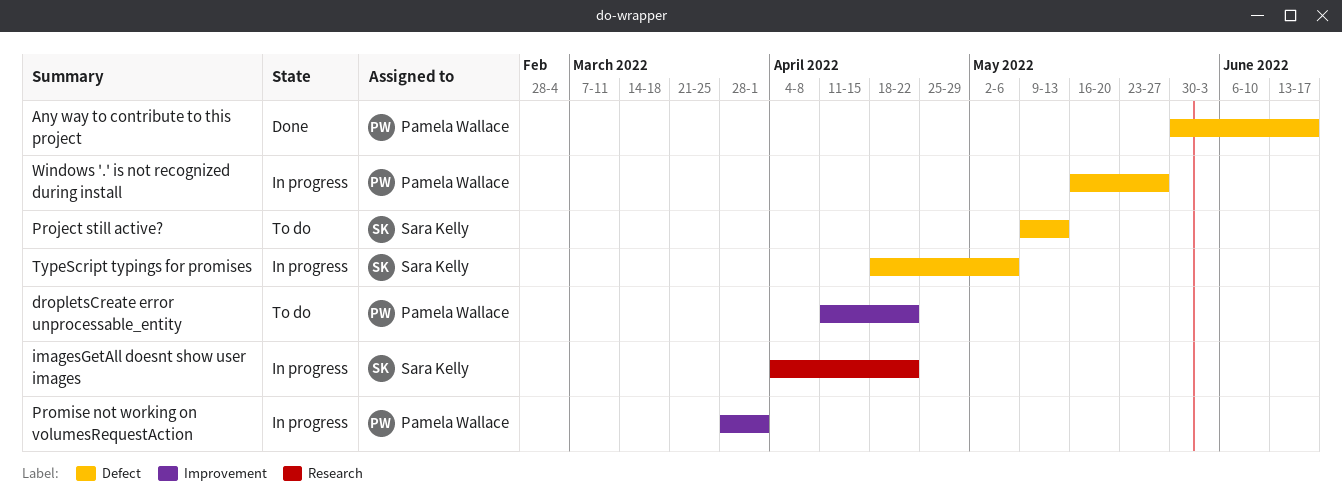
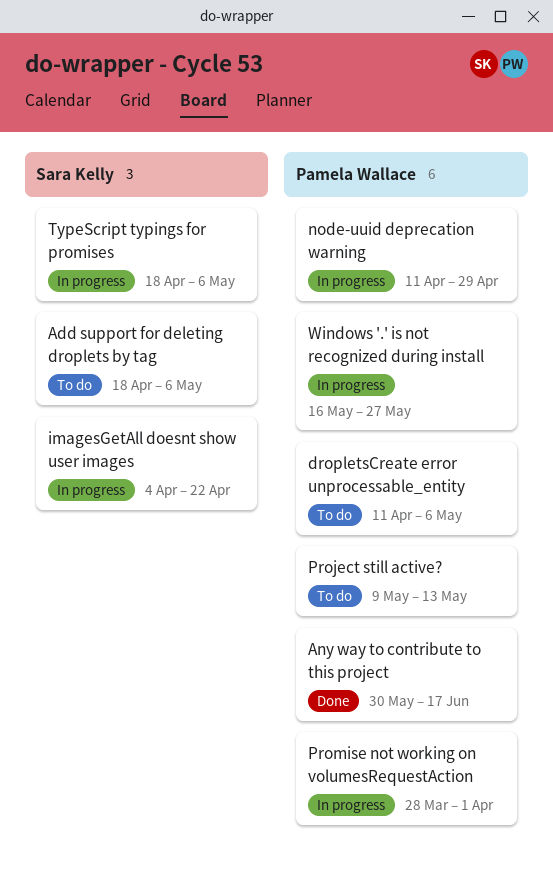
Add support for deleting droplets by tag: none -> present
dropletsCreate error unprocessable_entity, due: Apr 22 -> May 6
node-uuid deprecation warning: none -> present
Project still active?, owner: Sara Kelly -> Pamela Wallace

